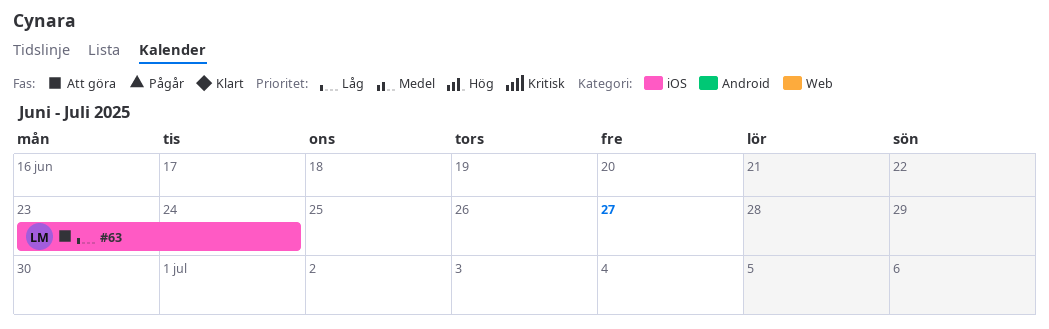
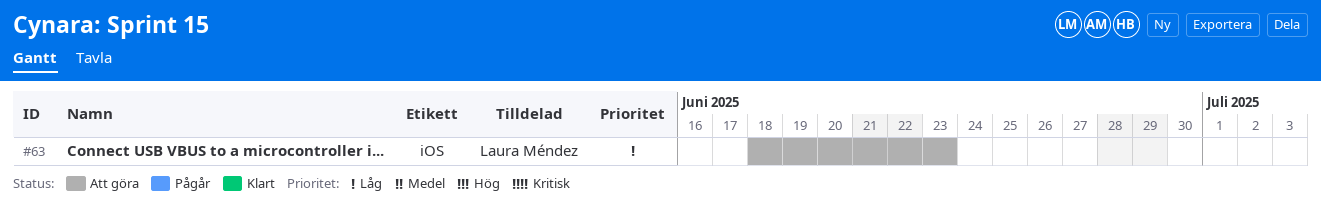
#63, start: Jun 23 -> Jun 18
#63, due: Jun 24 -> Jun 23

